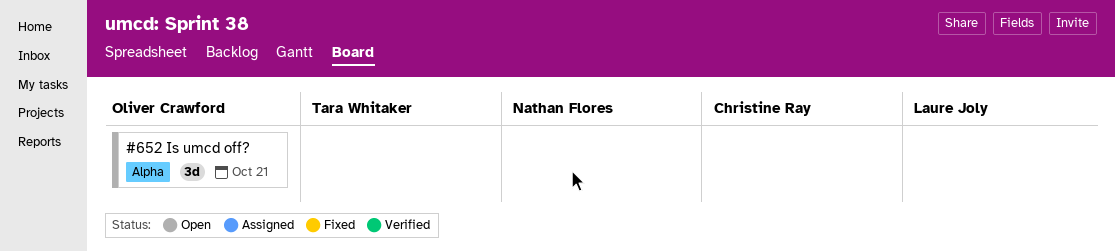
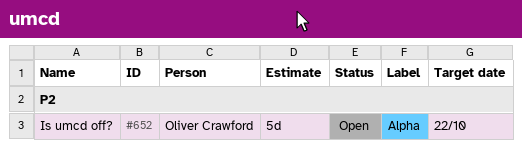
#652, estimate: 3d -> 5d
#652, due: Oct 21 -> Oct 22

